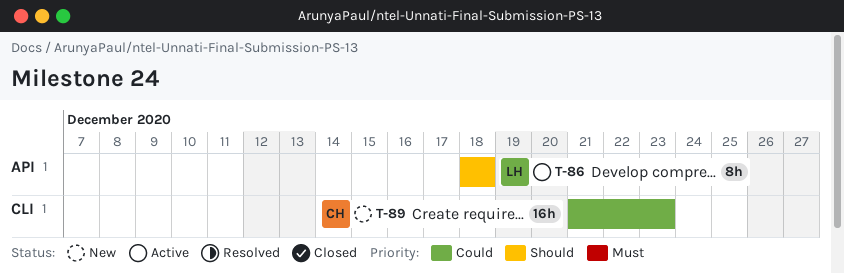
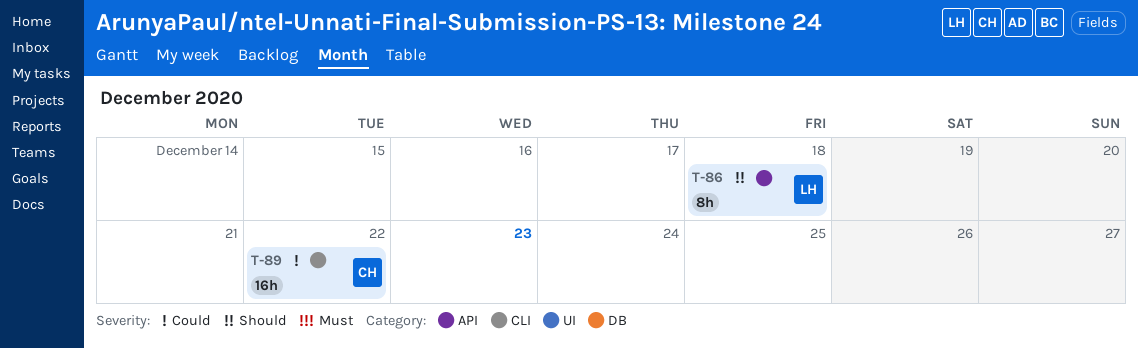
T-89, due: Dec 23 -> Dec 22

